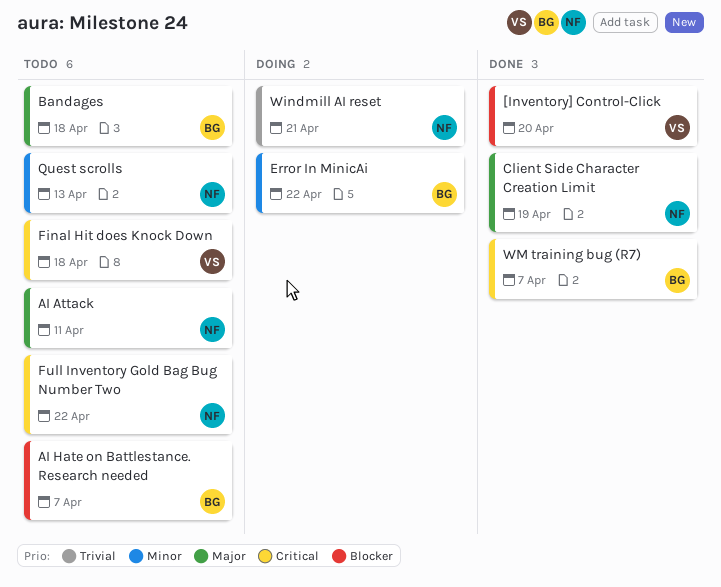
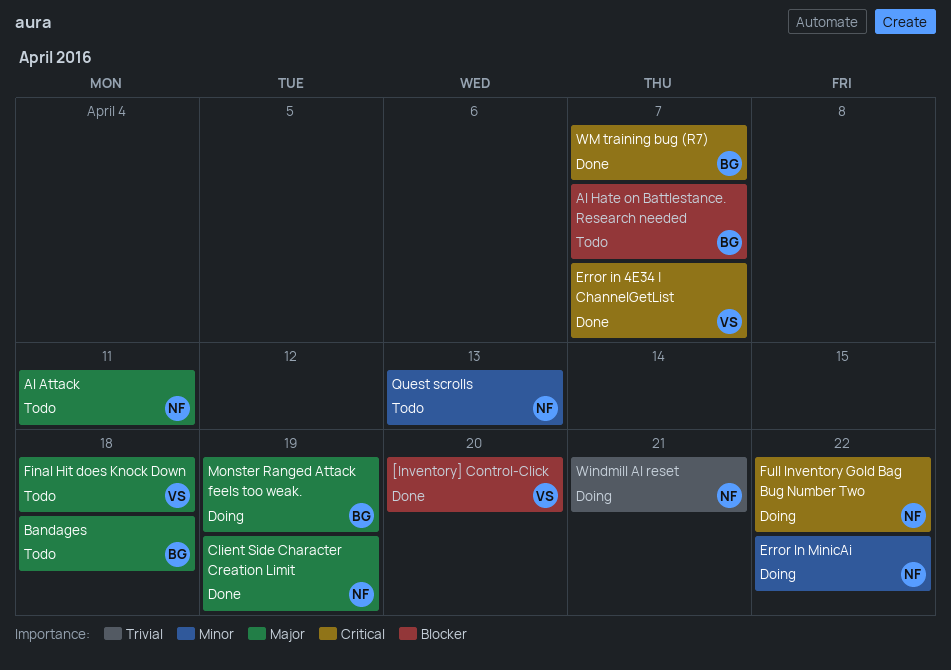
Error in 4E34 | ChannelGetList: none -> present
Error In MinicAi, owner: BG -> NF
Final Hit does Knock Down, priority: Critical -> Major
Full Inventory Gold Bag Bug Number Two, status: Todo -> Doing
Monster Ranged Attack feels too weak.: none -> present

